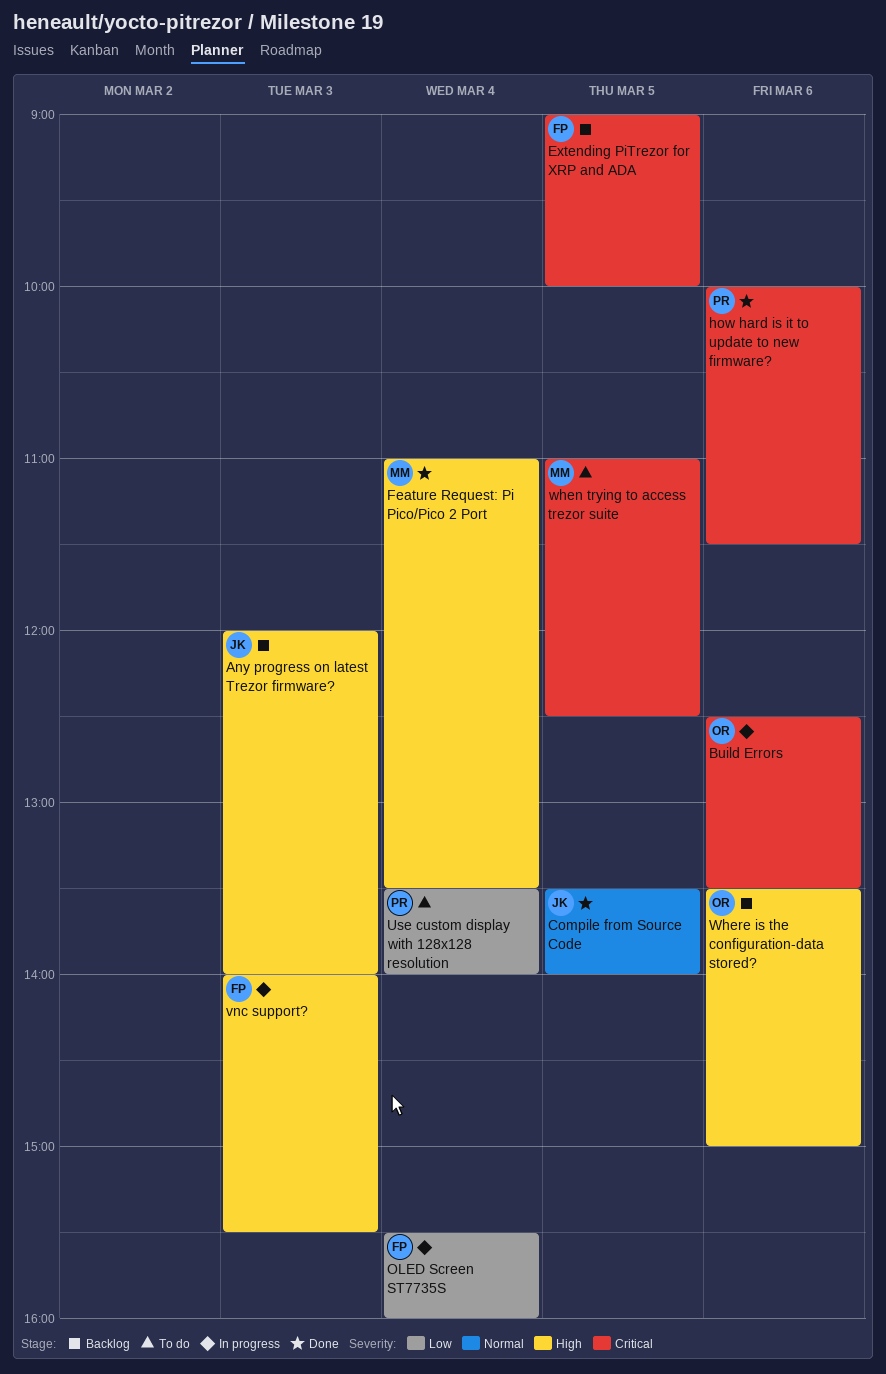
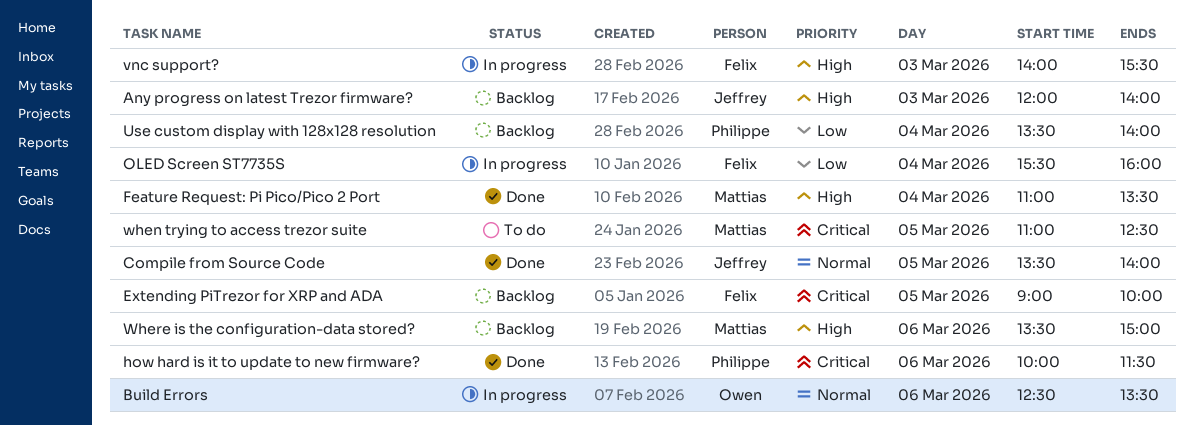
Build Errors, priority: Critical -> Normal
Use custom display with 128x128 resolution, status: To do -> Backlog
Where is the configuration-data stored?, owner: Owen -> Mattias

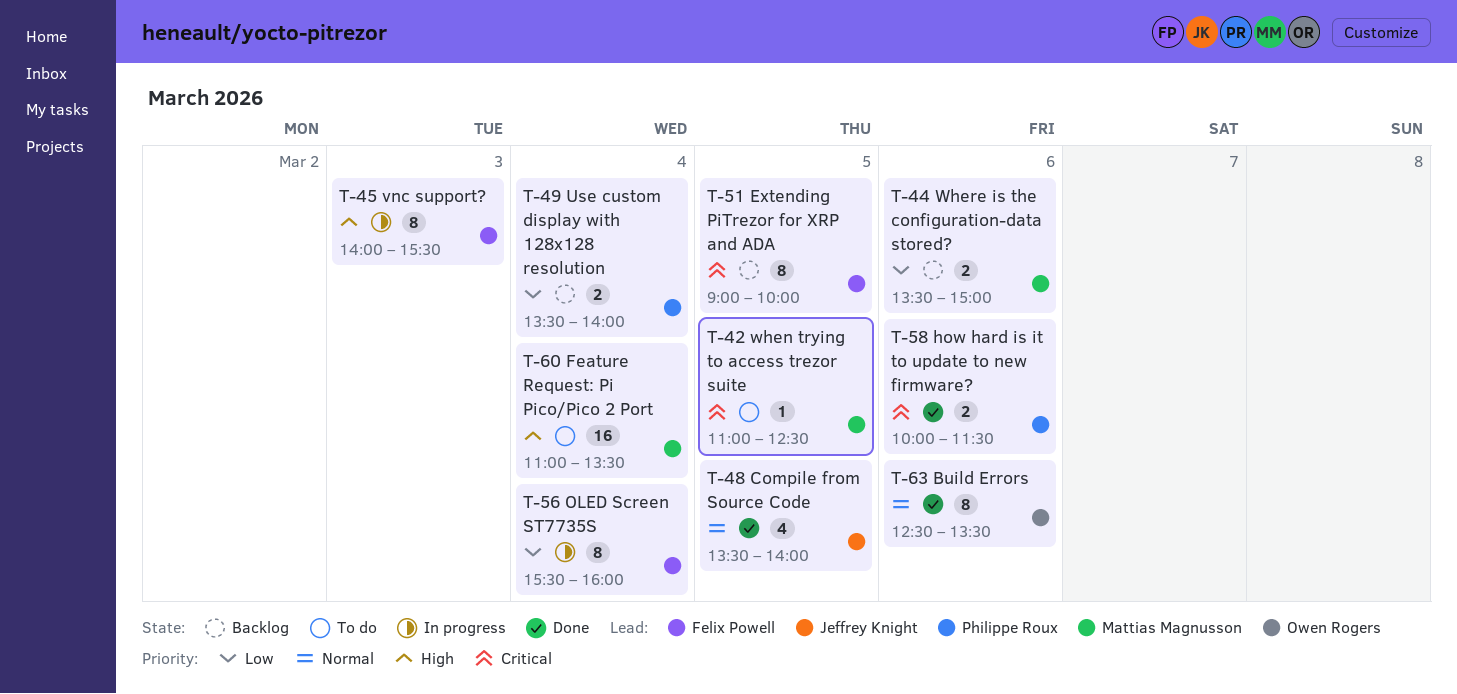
Any progress on latest Trezor firmware?: present -> none
Build Errors, status: In progress -> Done
Feature Request: Pi Pico/Pico 2 Port, status: Done -> To do
Where is the configuration-data stored?, priority: High -> Low

